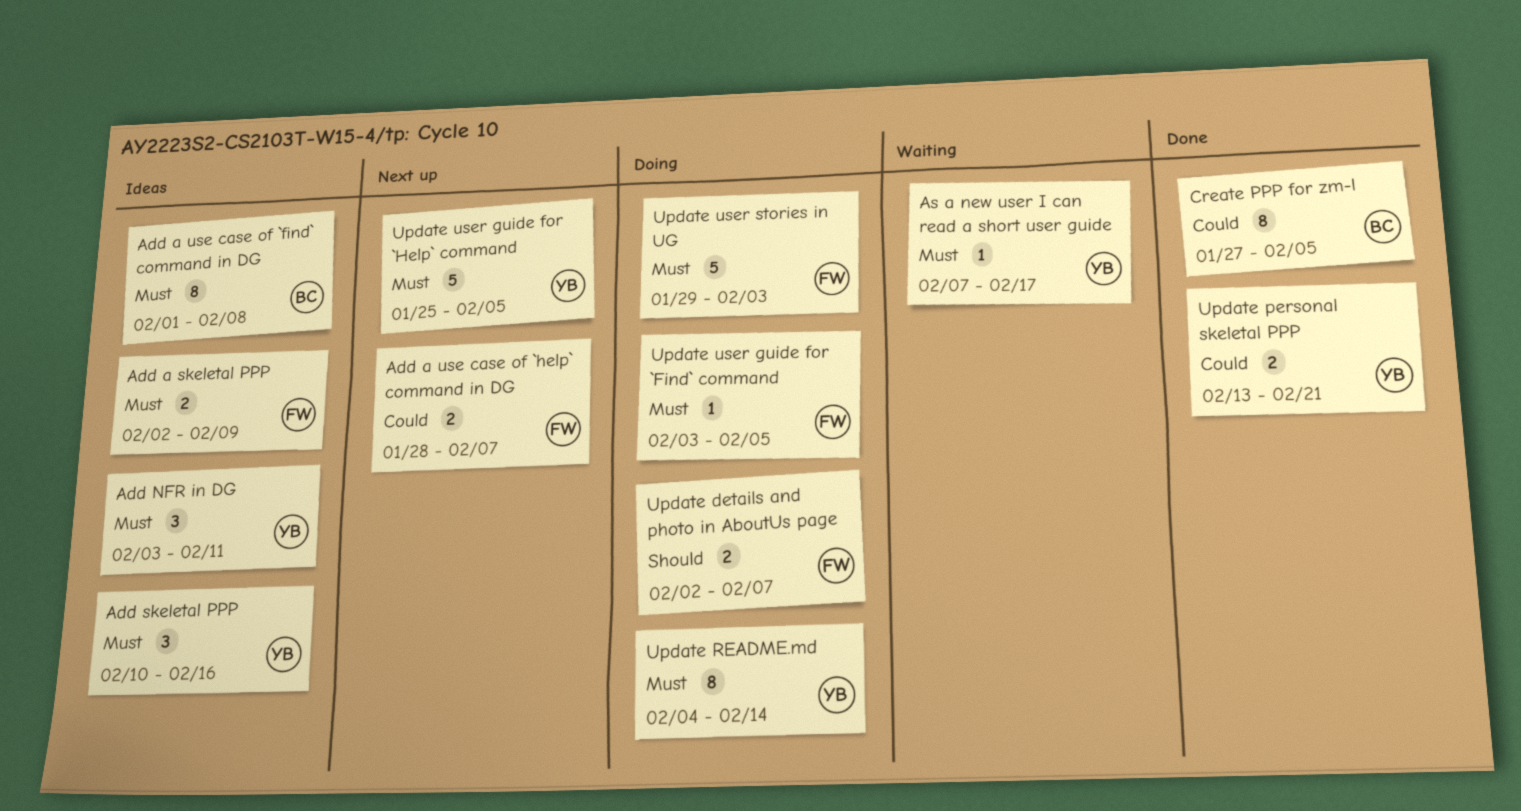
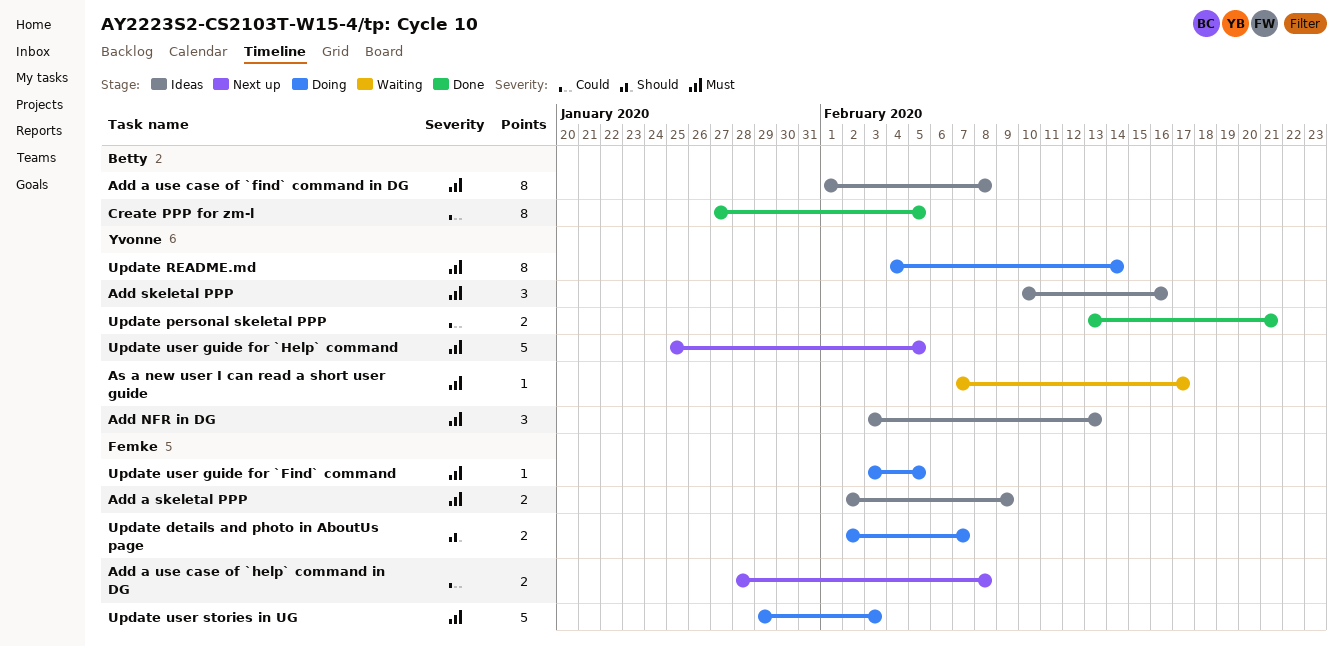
Add a use case of `help` command in DG, due: Feb 7 -> Feb 8
Add NFR in DG, due: Feb 11 -> Feb 13

